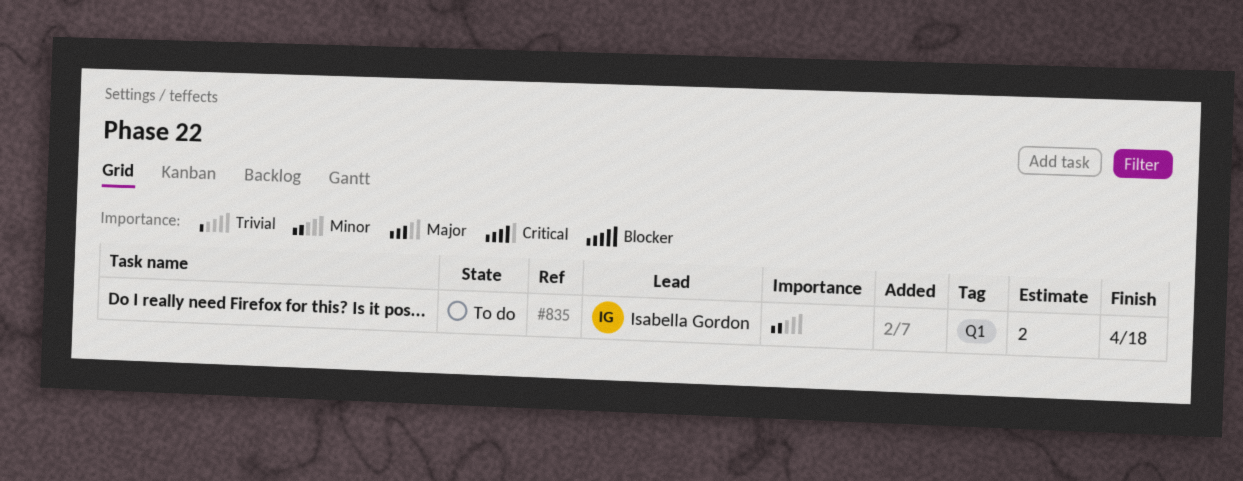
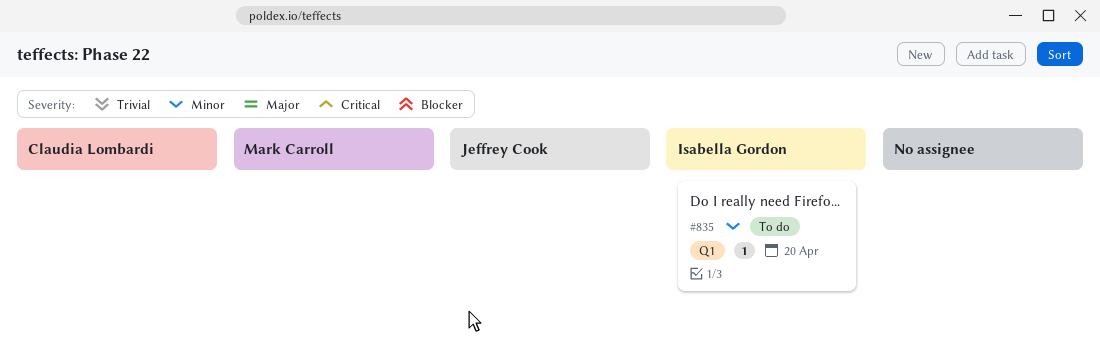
#835, estimate: 2 -> 1
#835, due: Apr 18 -> Apr 20

